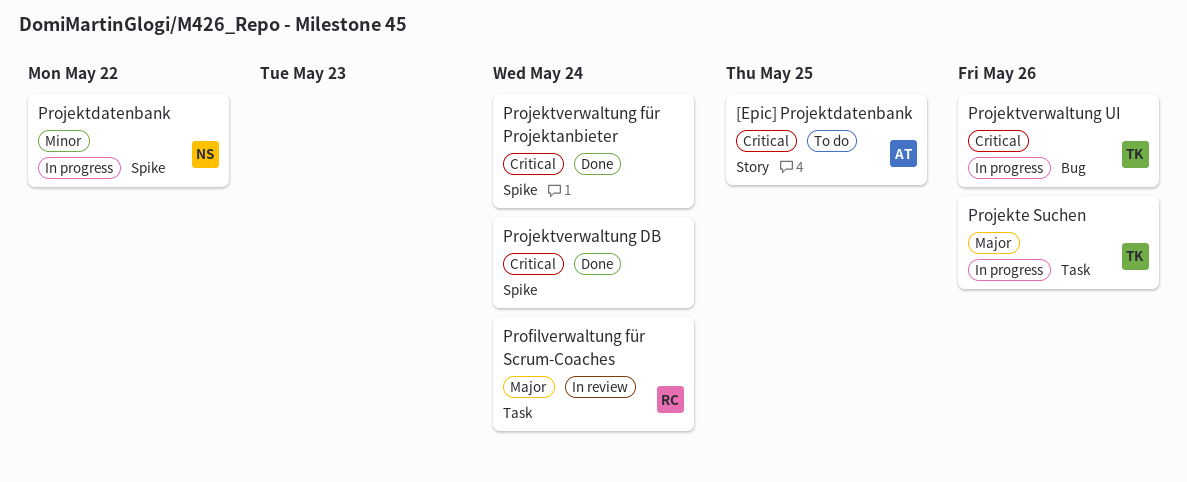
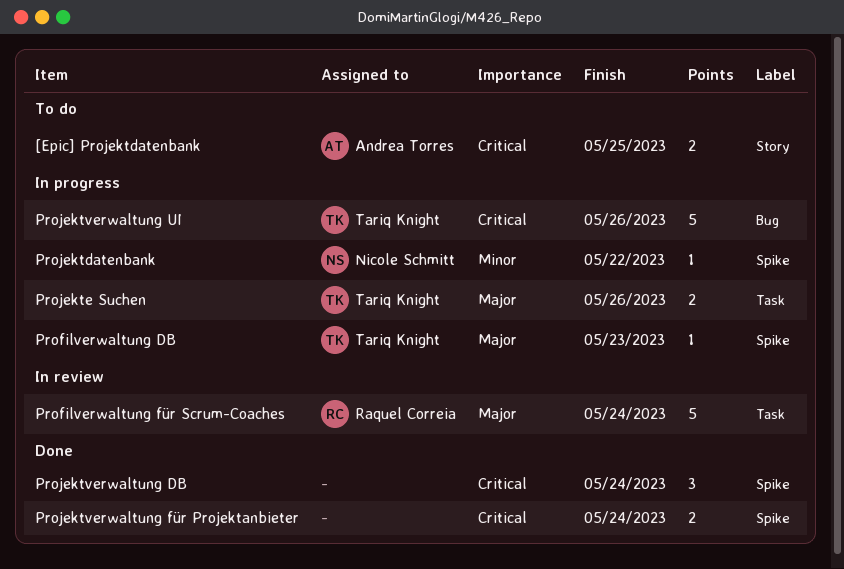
Profilverwaltung DB: none -> present

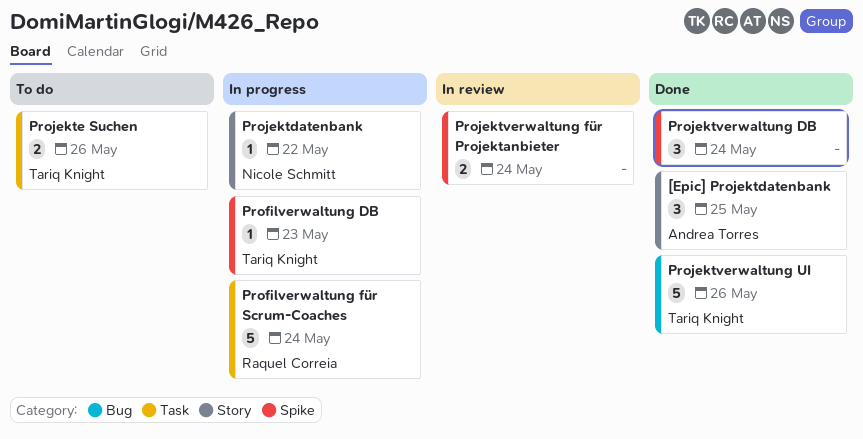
[Epic] Projektdatenbank, status: To do -> Done
[Epic] Projektdatenbank, estimate: 2 -> 3
Profilverwaltung für Scrum-Coaches, status: In review -> In progress
Projektdatenbank, label: Spike -> Story
Projekte Suchen, status: In progress -> To do
Projektverwaltung für Projektanbieter, status: Done -> In review
Projektverwaltung UI, status: In progress -> Done

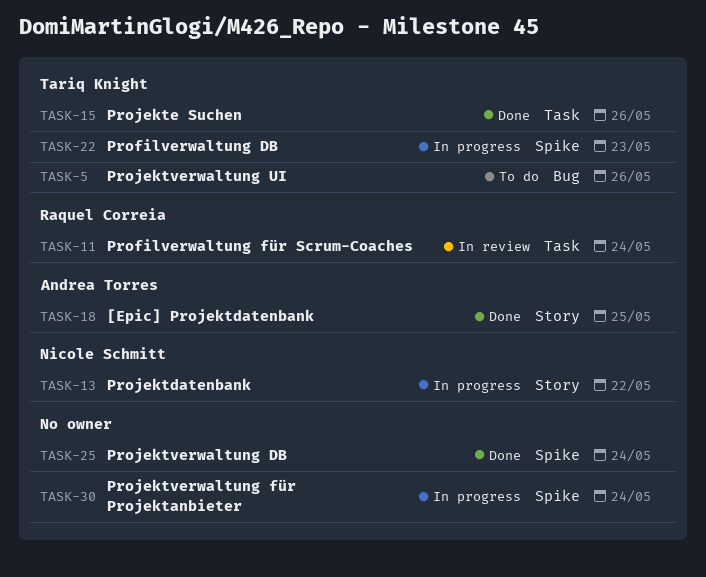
Profilverwaltung für Scrum-Coaches, status: In progress -> In review
Projekte Suchen, status: To do -> Done
Projektverwaltung für Projektanbieter, status: In review -> In progress
Projektverwaltung UI, status: Done -> To do

